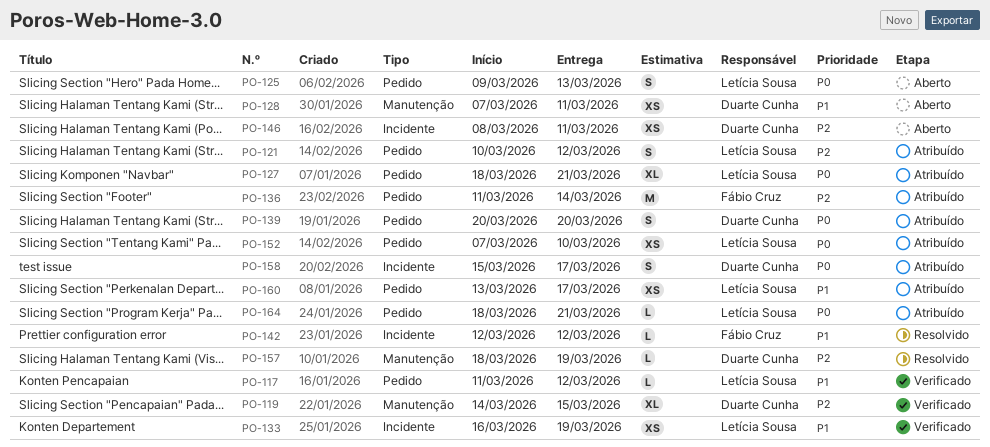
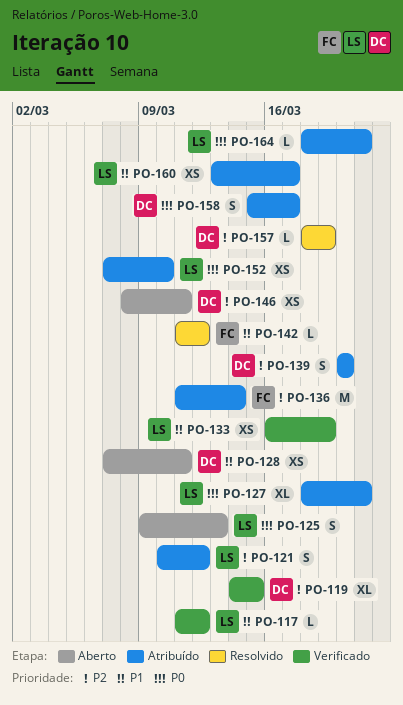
PO-139, priority: P0 -> P2
PO-142, start: Mar 12 -> Mar 11

